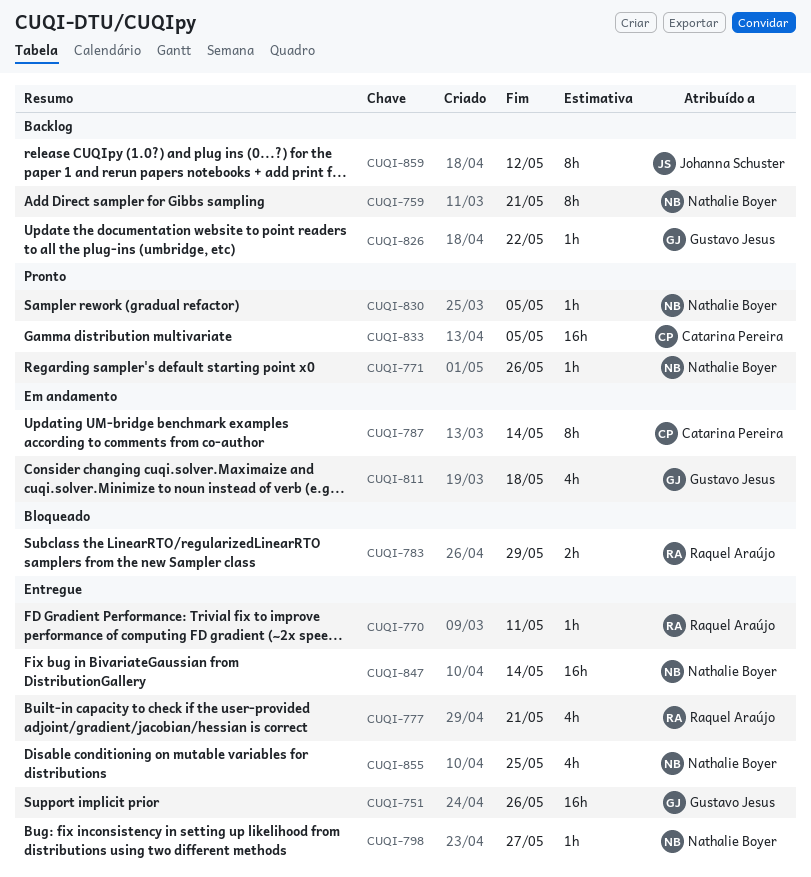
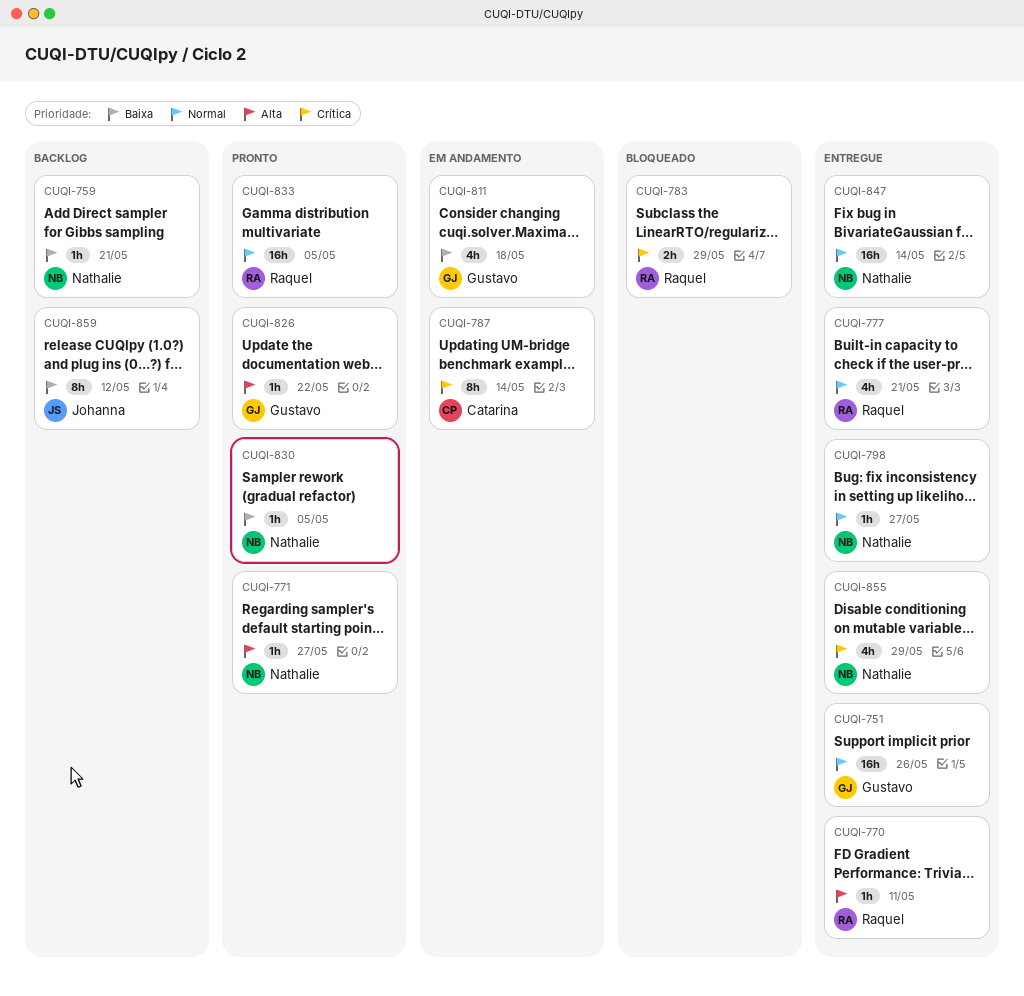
CUQI-759, estimate: 8h -> 1h
CUQI-771, due: May 26 -> May 27
CUQI-826, status: Backlog -> Pronto
CUQI-833, owner: Catarina Pereira -> Raquel Araújo
CUQI-855, due: May 25 -> May 29

